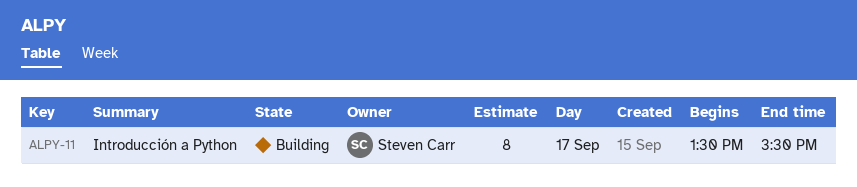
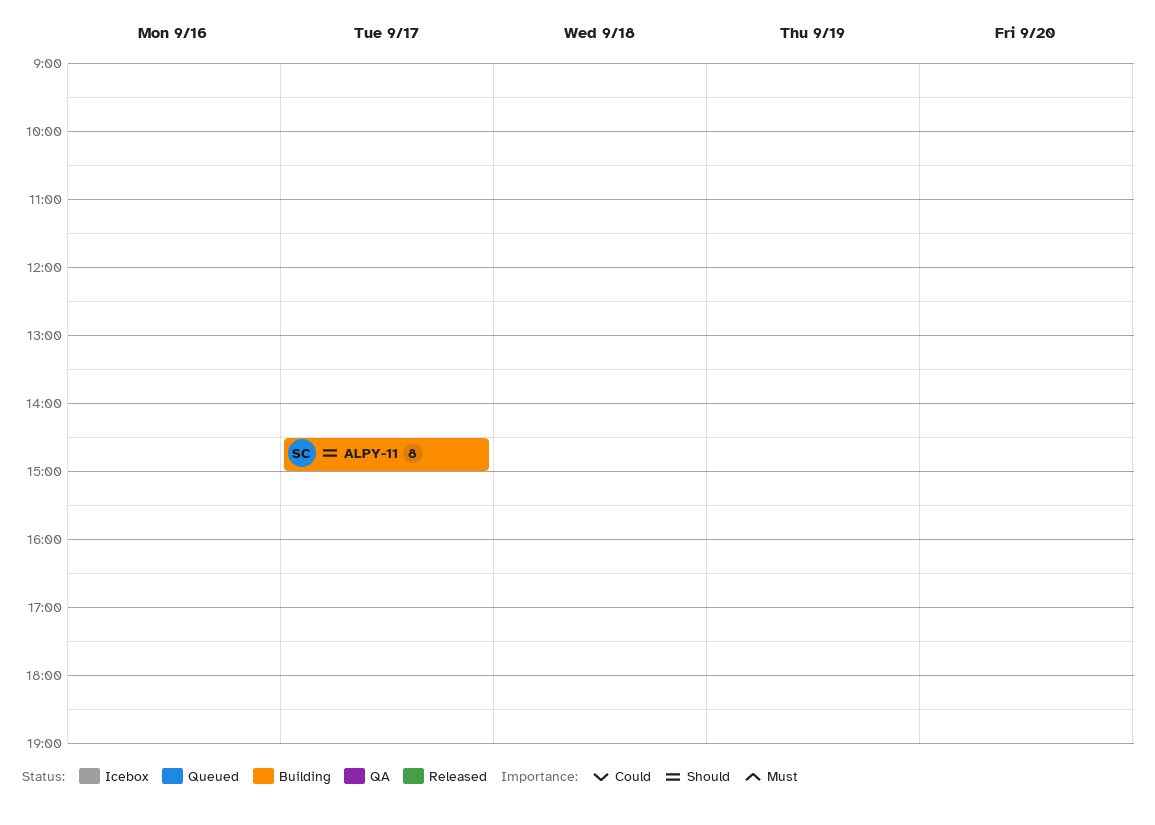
ALPY-11, begins: 13:30 -> 14:30
ALPY-11, ends: 15:30 -> 15:00

